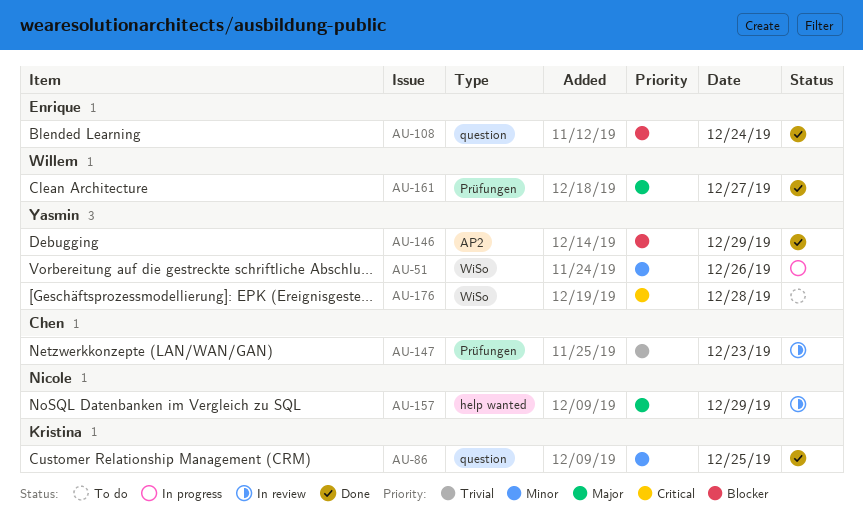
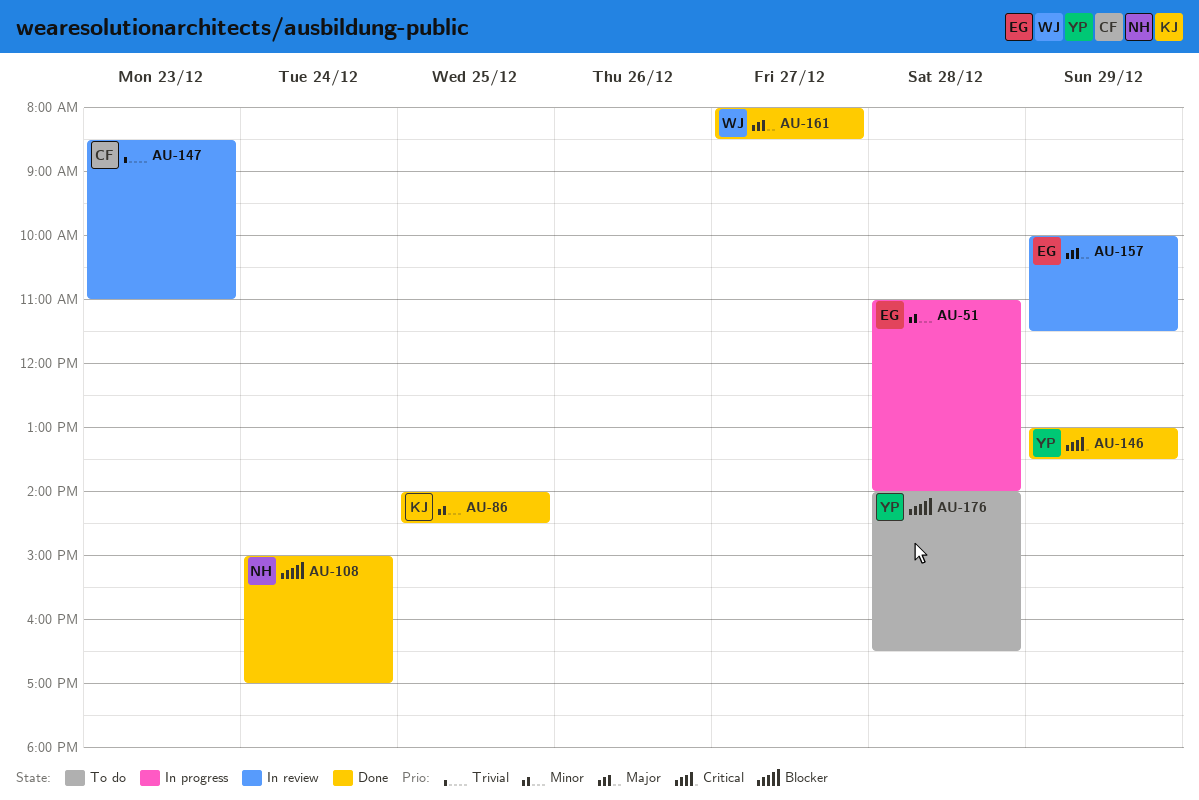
AU-51, owner: Yasmin -> Enrique
AU-51, day: Dec 26 -> Dec 28
AU-108, owner: Enrique -> Nicole
AU-146, priority: Blocker -> Critical
AU-157, owner: Nicole -> Enrique
AU-176, priority: Critical -> Blocker

